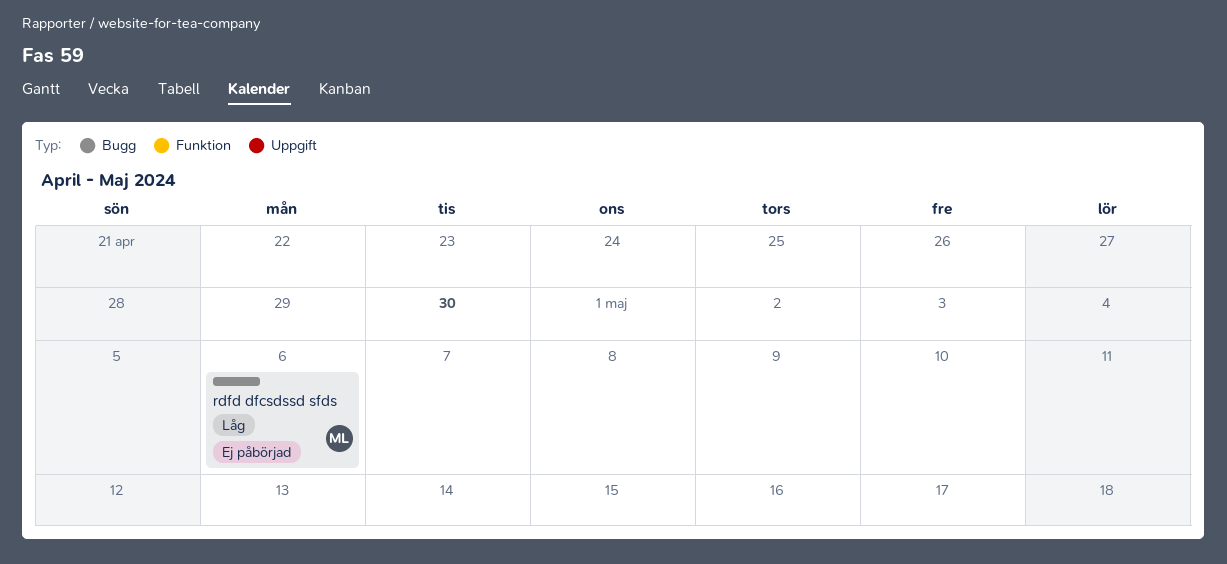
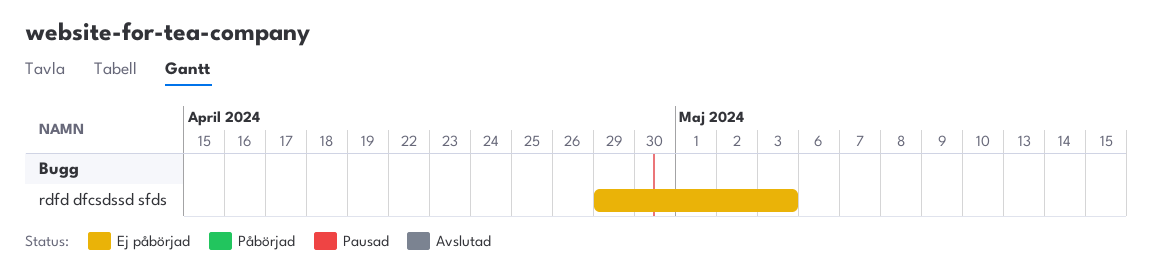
rdfd dfcsdssd sfds, due: May 6 -> May 3

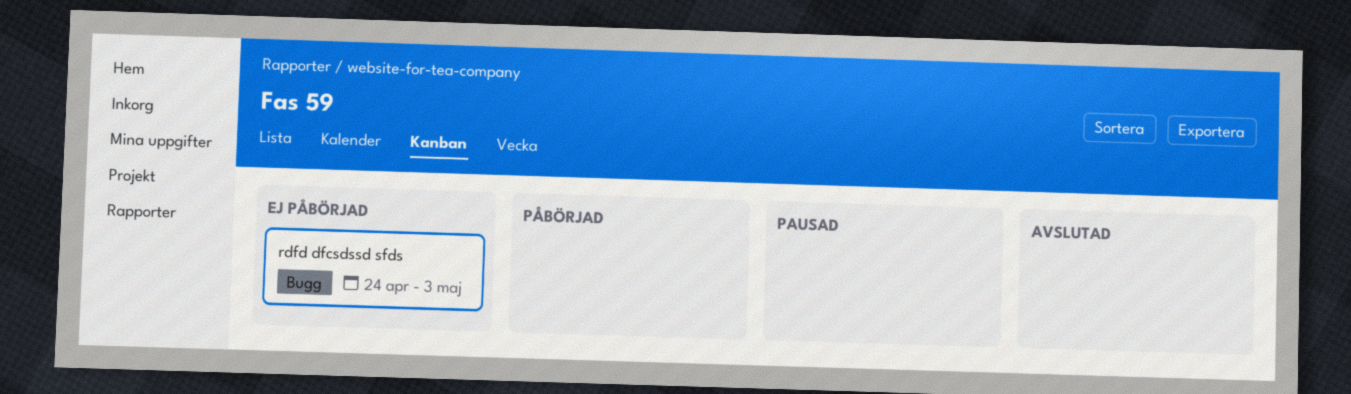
rdfd dfcsdssd sfds, start: Apr 29 -> Apr 24

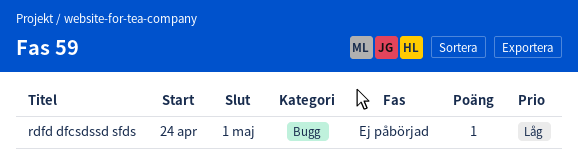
rdfd dfcsdssd sfds, due: May 3 -> May 1

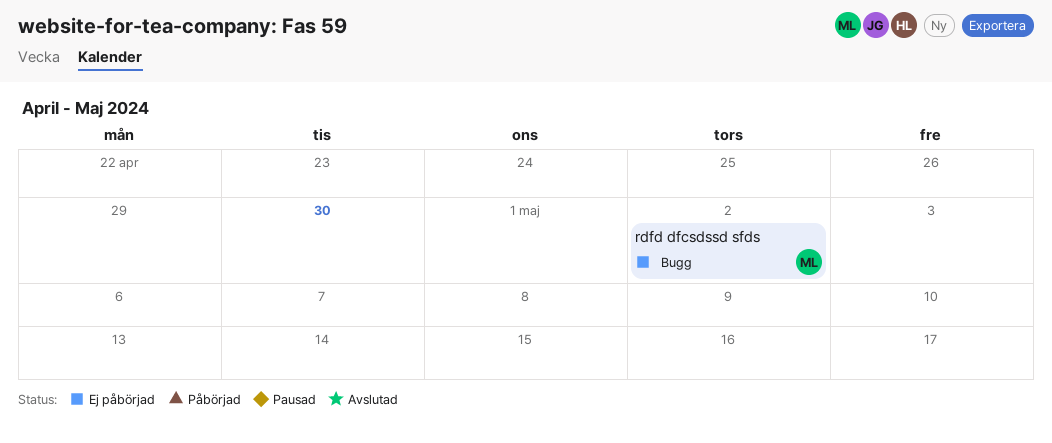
rdfd dfcsdssd sfds, due: May 1 -> May 2

